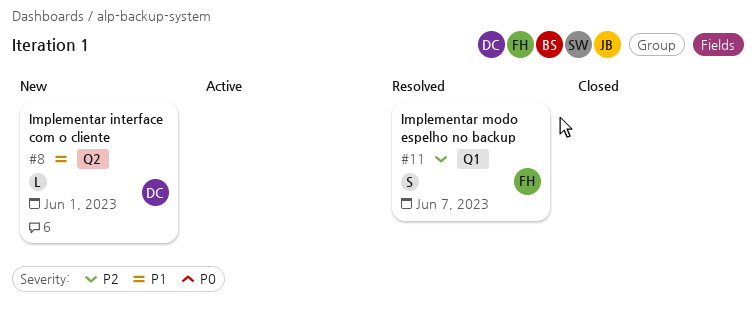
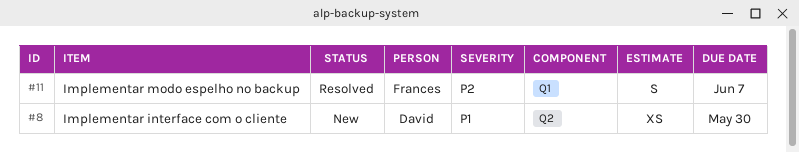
#8, estimate: L -> XS
#8, due: Jun 1 -> May 30

